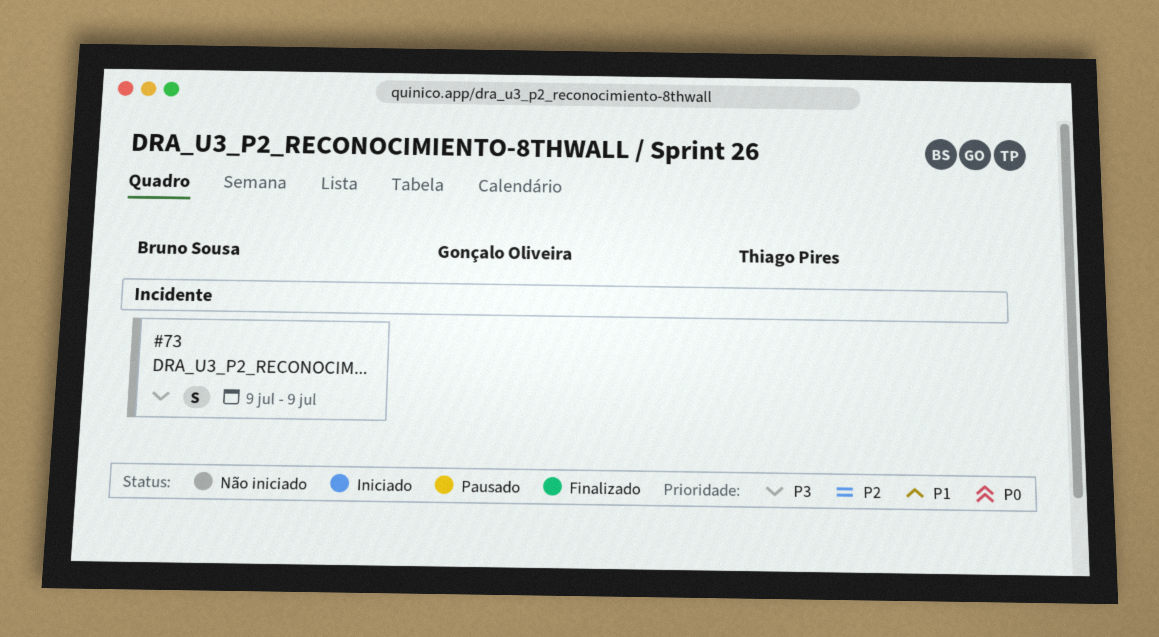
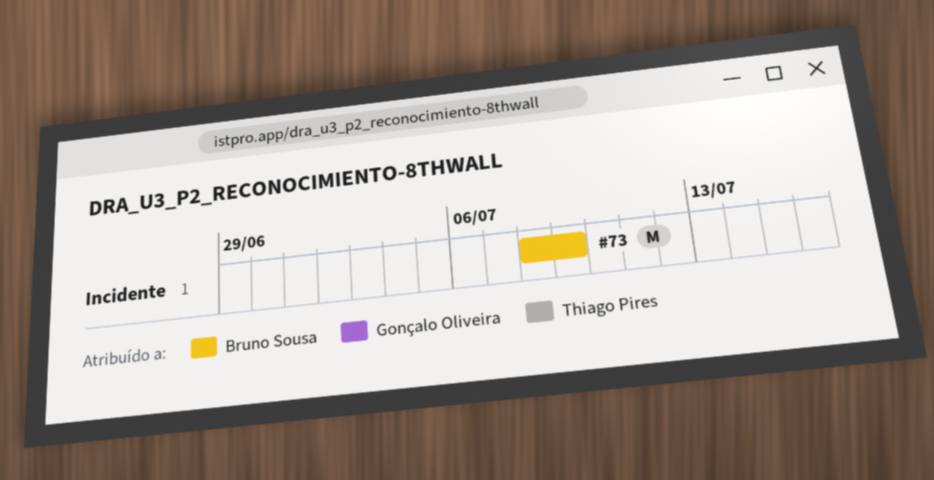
#73, estimate: S -> M
#73, start: Jul 9 -> Jul 8

